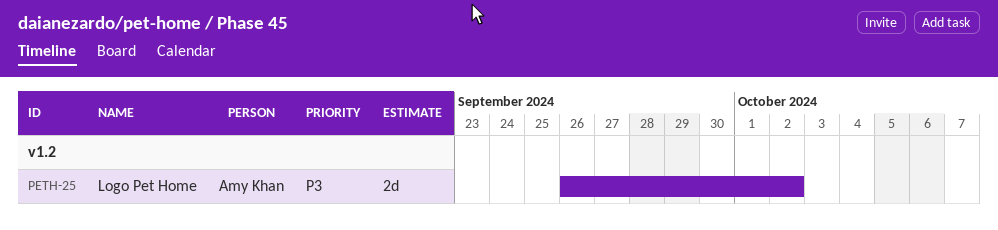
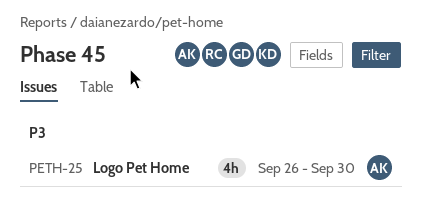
PETH-25, estimate: 2d -> 4h
PETH-25, due: Oct 2 -> Sep 30

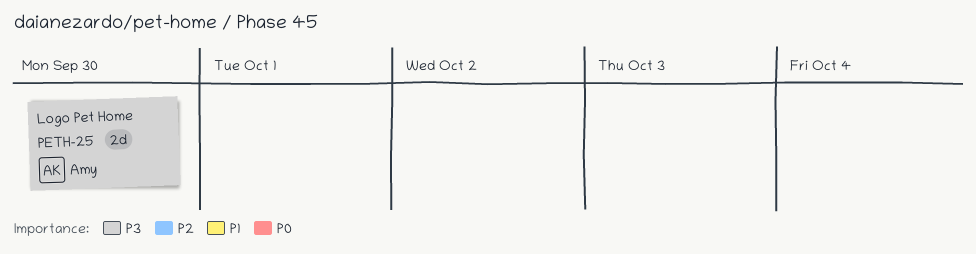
PETH-25, estimate: 4h -> 2d

